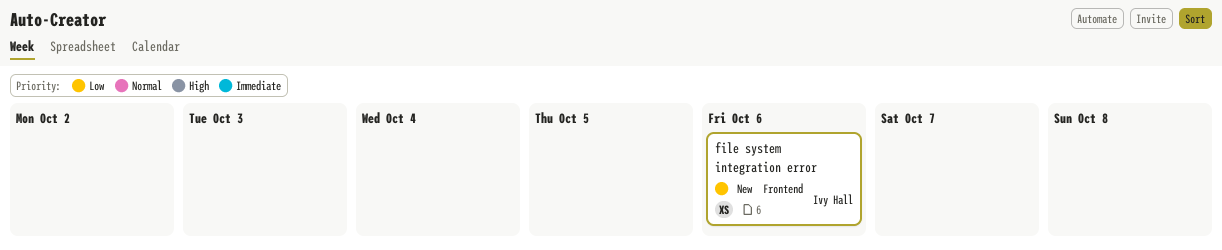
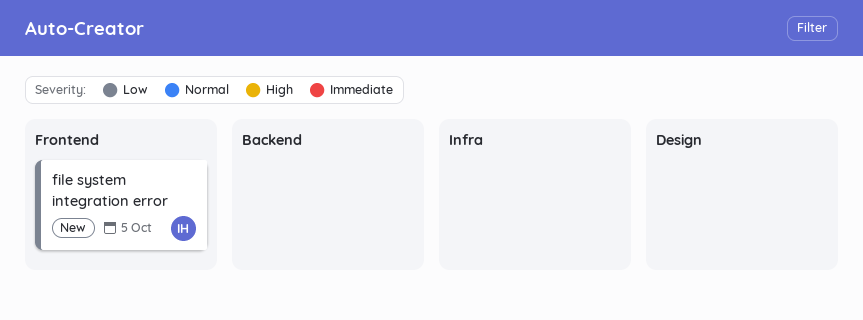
file system integration error, due: Oct 6 -> Oct 5

